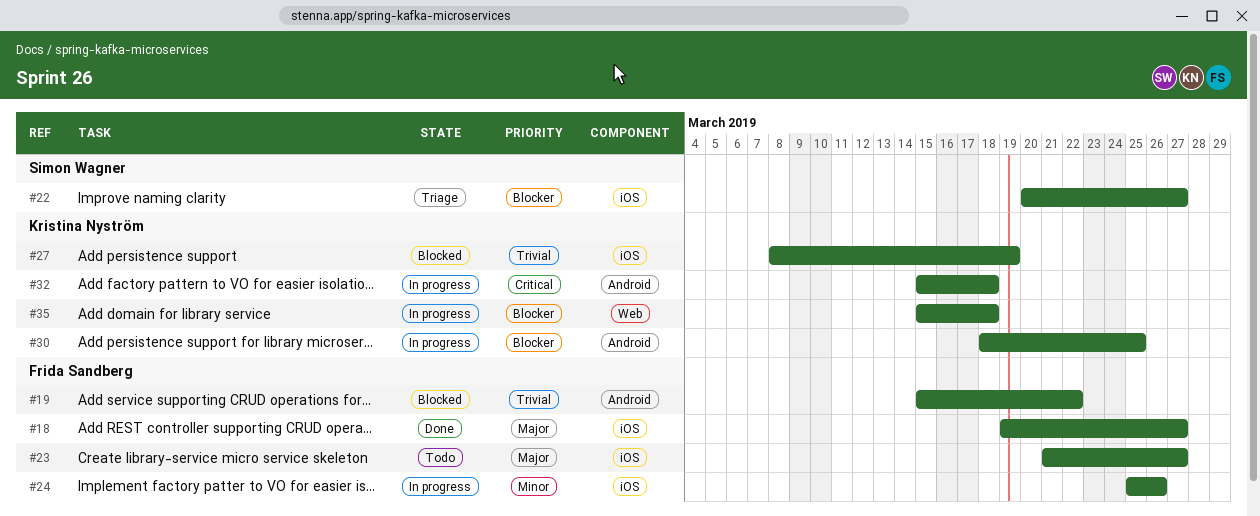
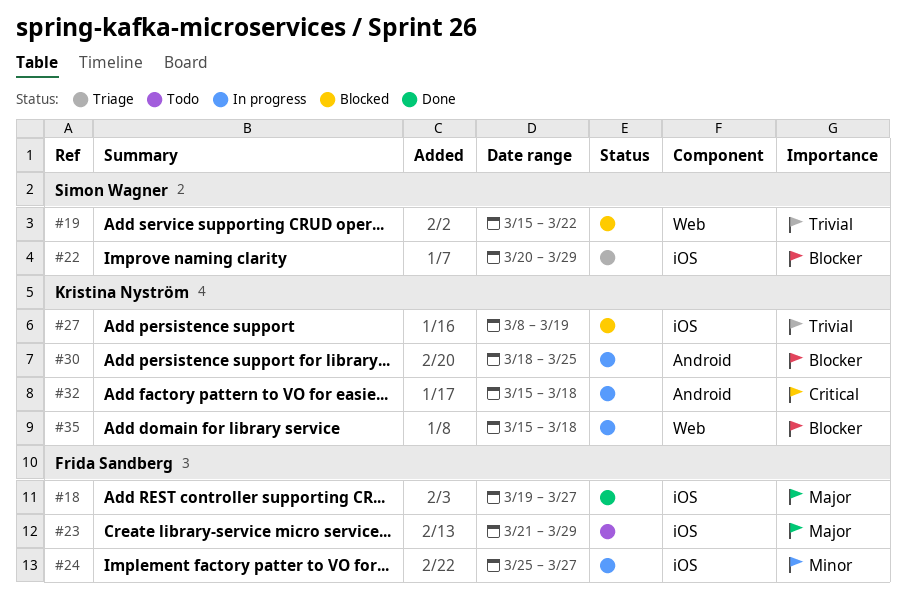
#19, owner: Frida Sandberg -> Simon Wagner
#19, label: Android -> Web
#22, due: Mar 27 -> Mar 29
#23, due: Mar 27 -> Mar 29
#24, due: Mar 26 -> Mar 27

